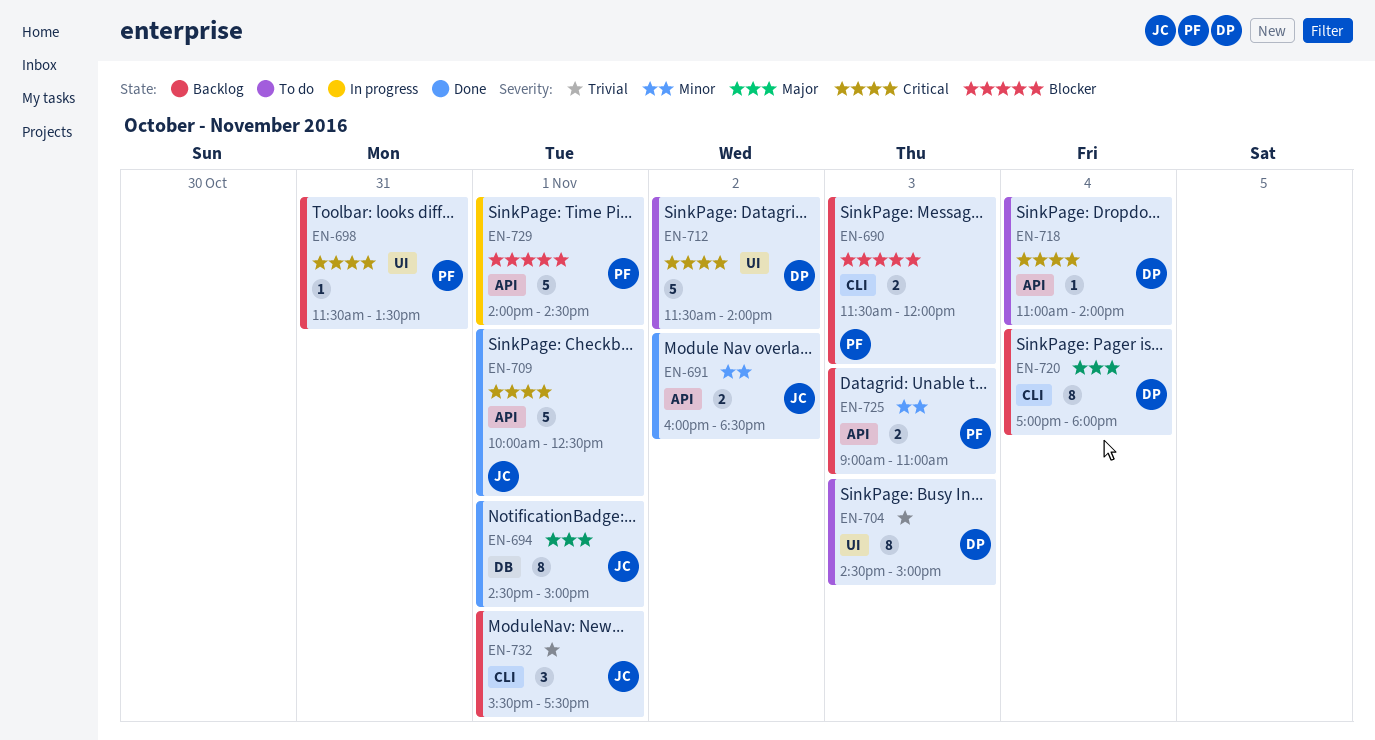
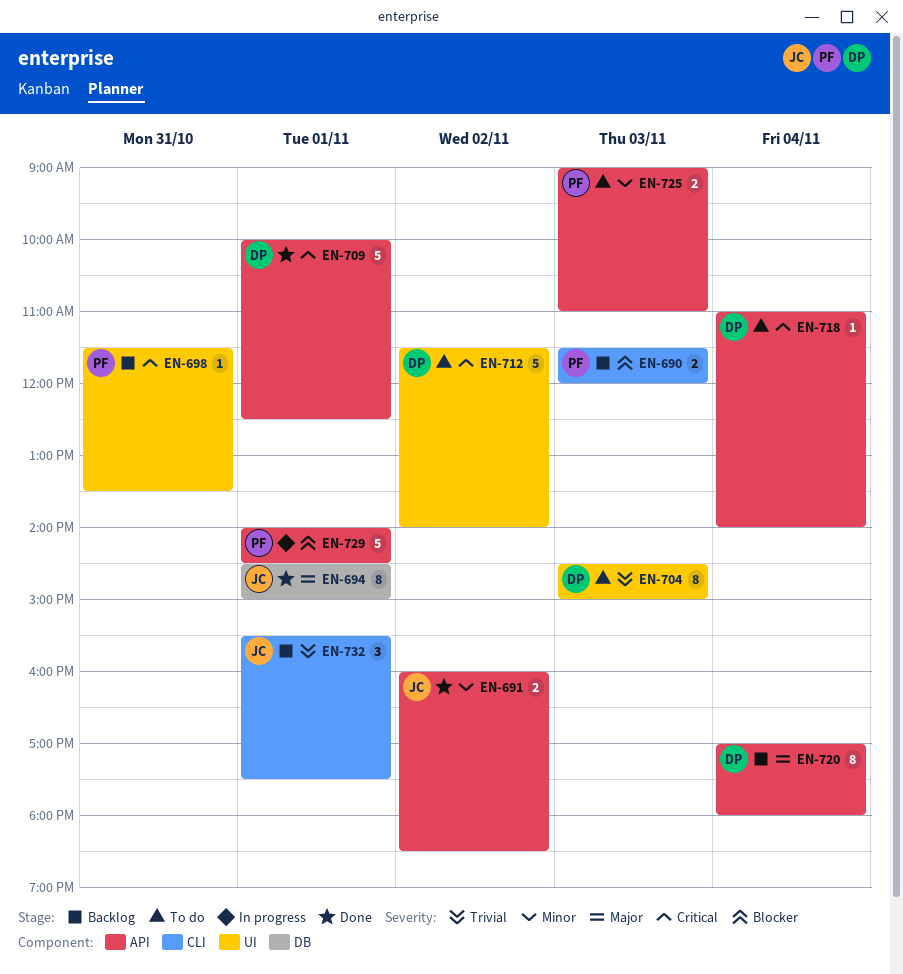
EN-709, owner: JC -> DP
EN-720, label: CLI -> API
EN-725, status: Backlog -> To do

